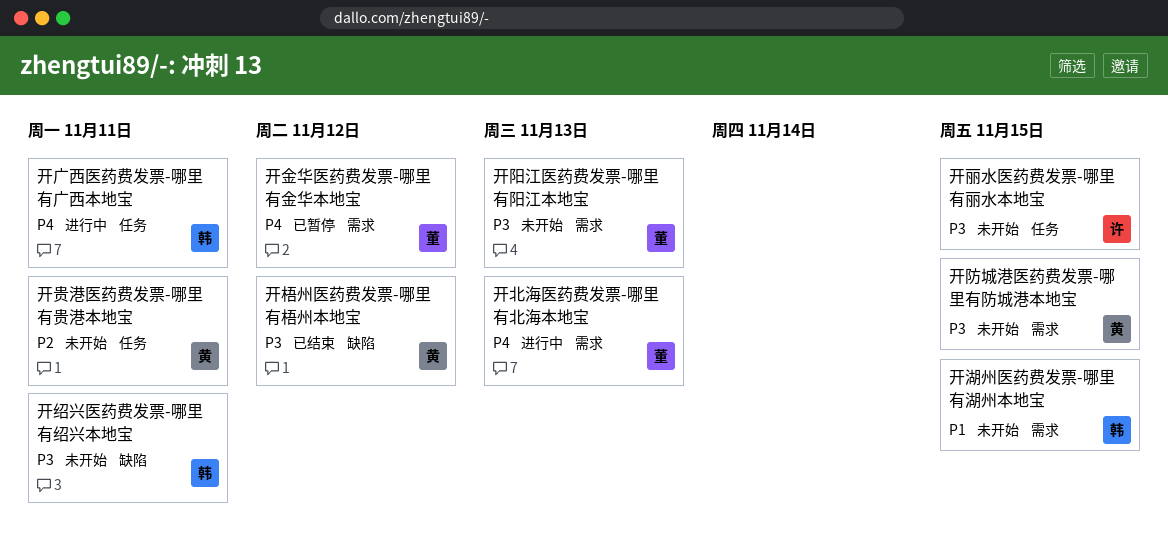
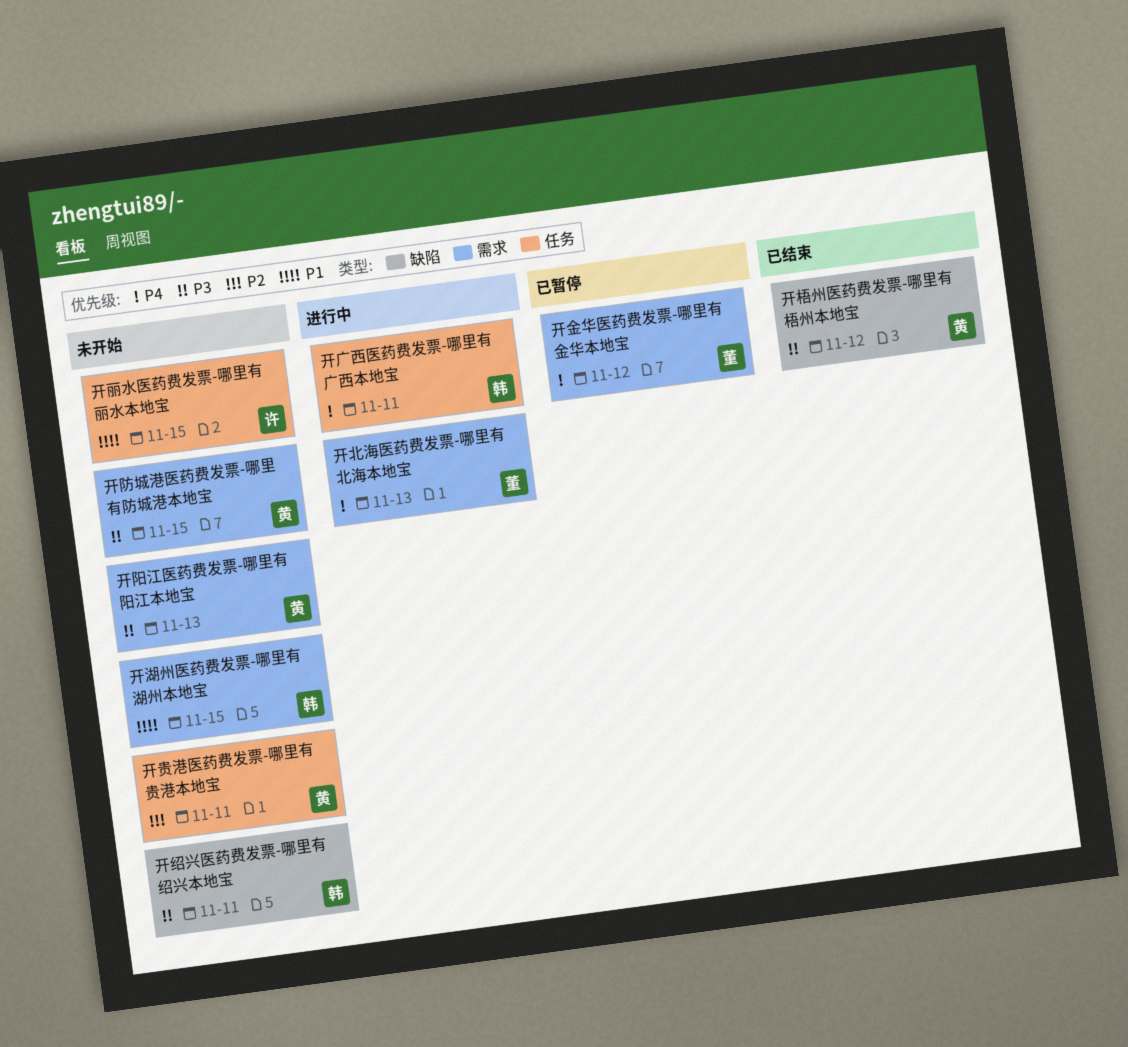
开丽水医药费发票-哪里有丽水本地宝, priority: P3 -> P1
开阳江医药费发票-哪里有阳江本地宝, owner: 董 -> 黄

